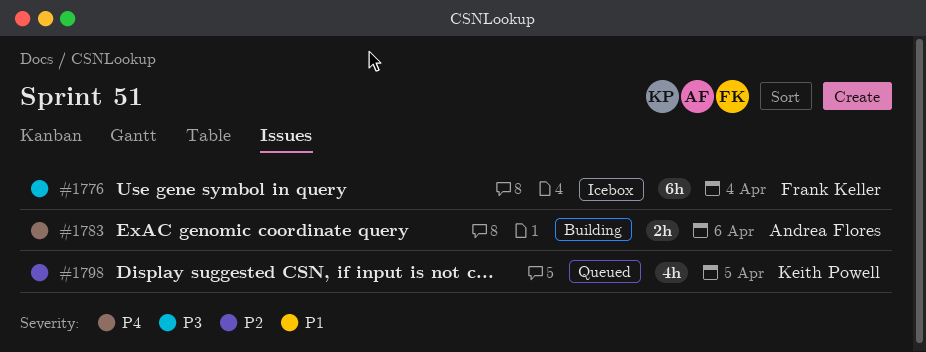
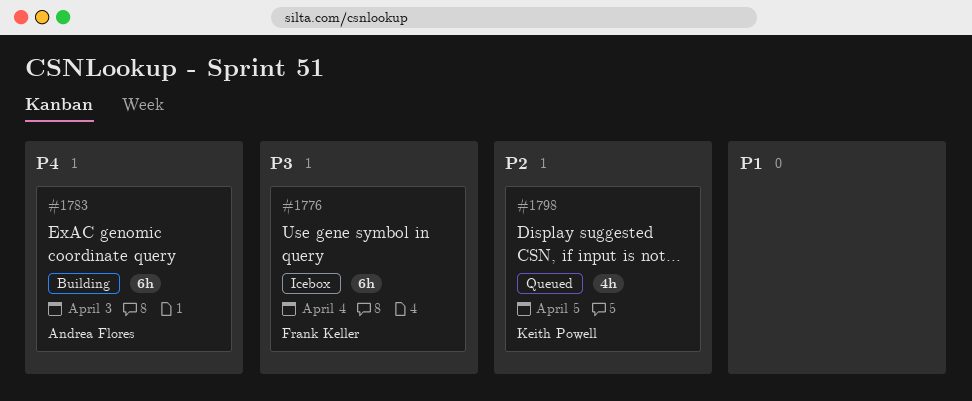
#1783, estimate: 2h -> 6h
#1783, due: Apr 6 -> Apr 3

